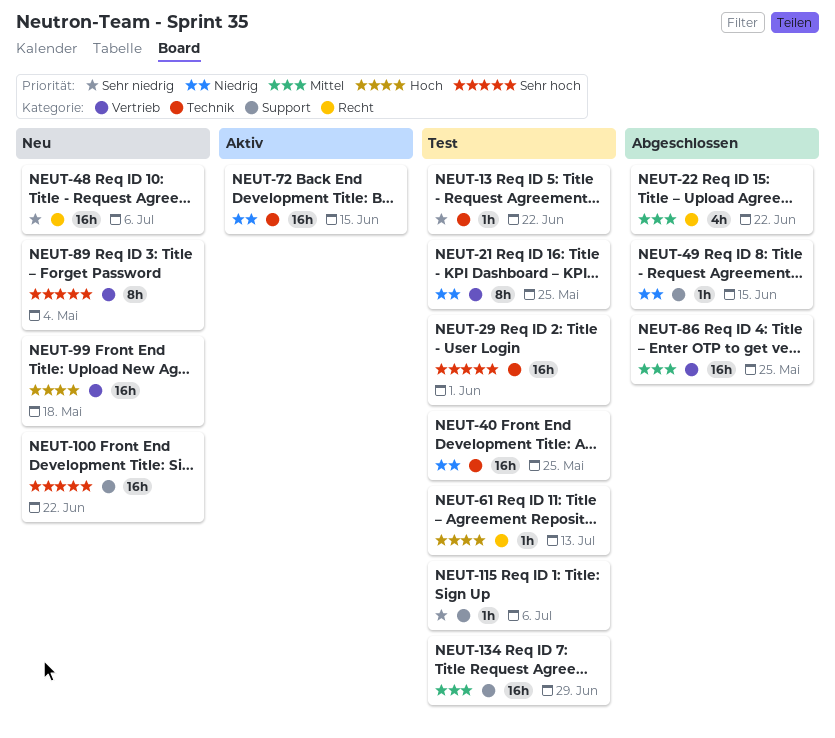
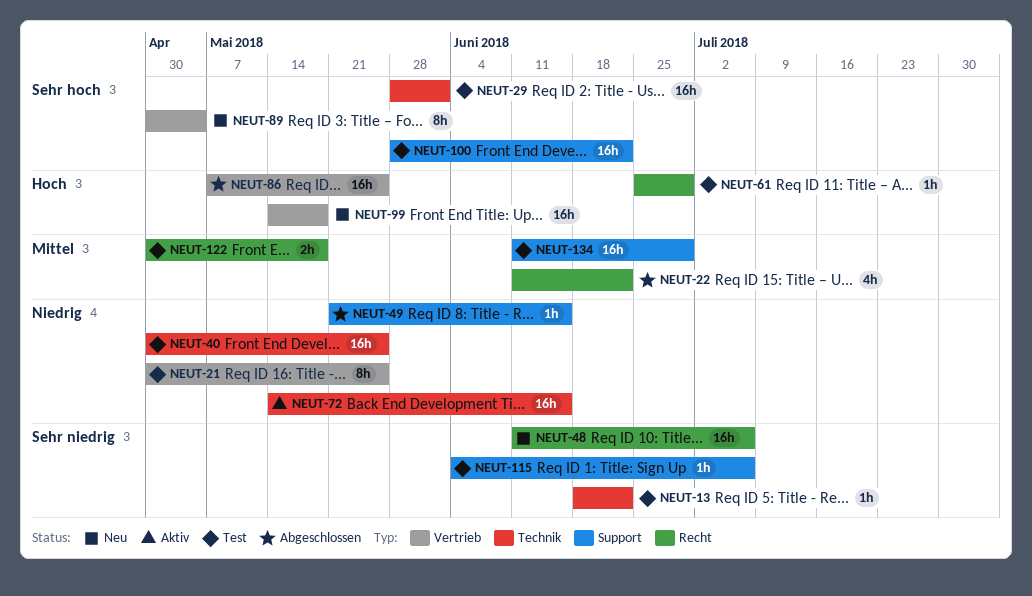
NEUT-61, due: Jul 13 -> Jun 29
NEUT-86, priority: Mittel -> Hoch
NEUT-100, status: Neu -> Test
NEUT-122: none -> present

